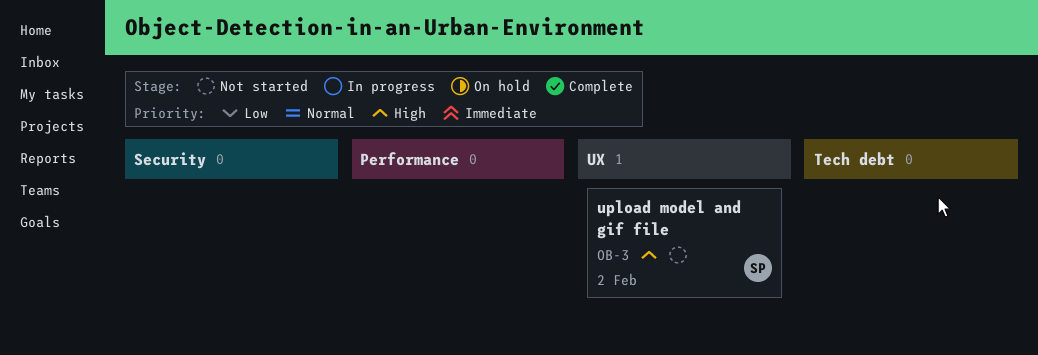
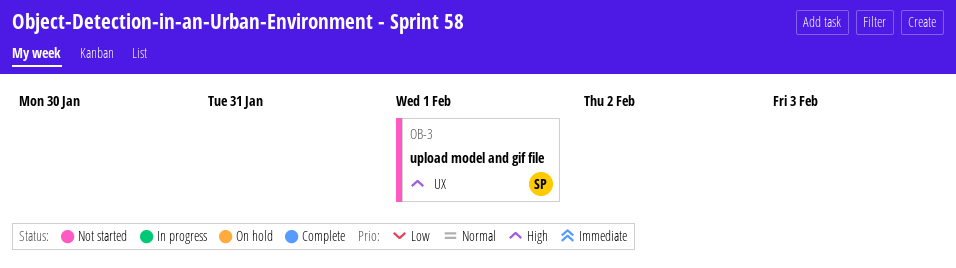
OB-3, due: Feb 2 -> Feb 1

